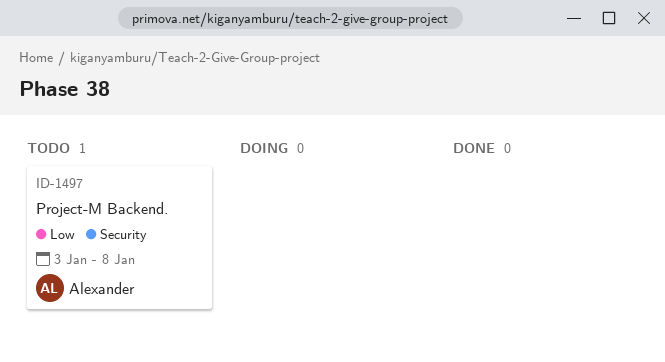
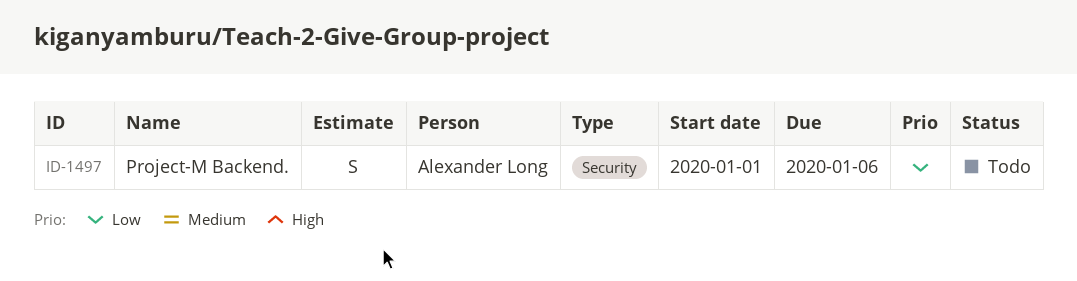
ID-1497, start: Jan 3 -> Jan 1
ID-1497, due: Jan 8 -> Jan 6

